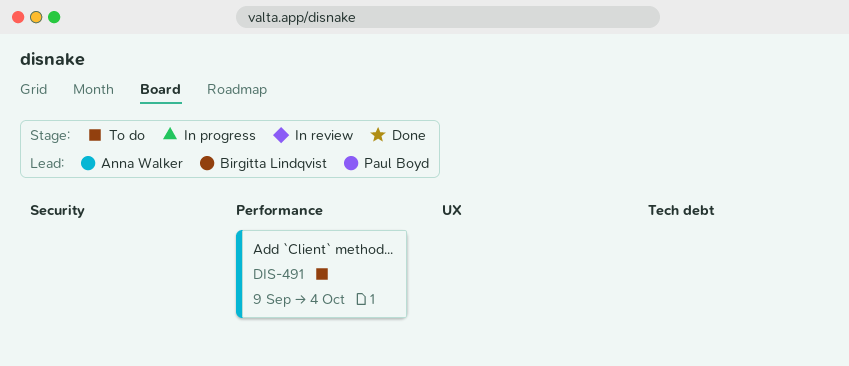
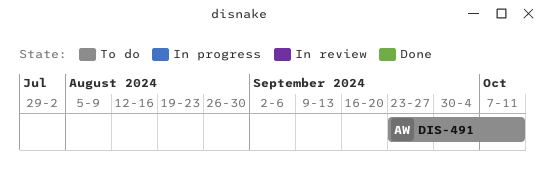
DIS-491, start: Sep 9 -> Sep 23
DIS-491, due: Oct 4 -> Oct 11

